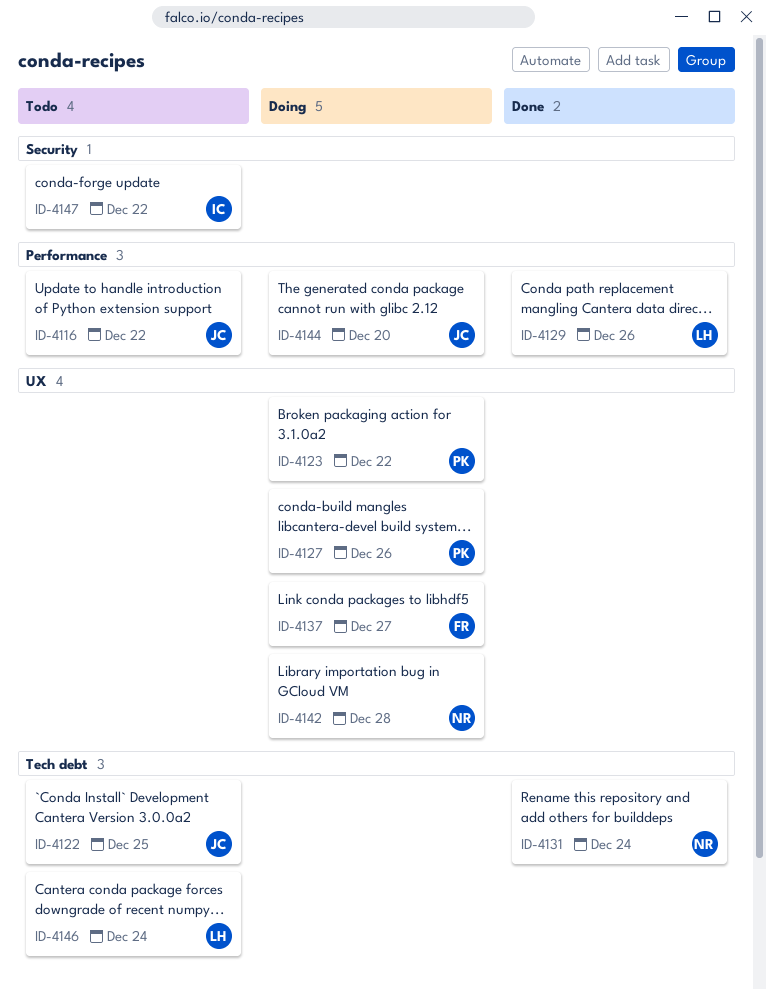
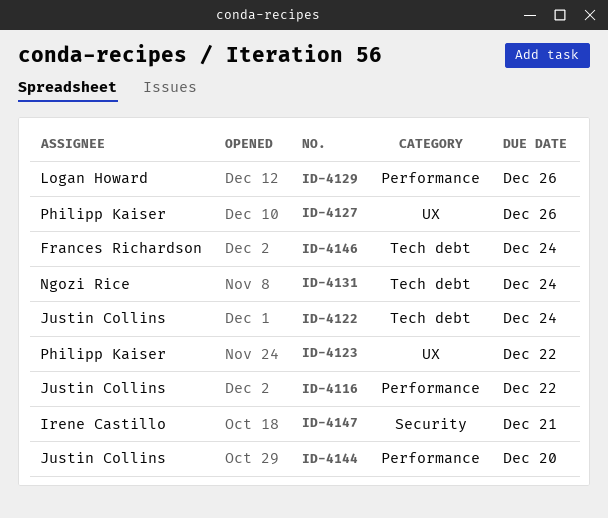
ID-4122, due: Dec 25 -> Dec 24
ID-4137: present -> none
ID-4142: present -> none
ID-4146, owner: Logan Howard -> Frances Richardson
ID-4147, due: Dec 22 -> Dec 21

